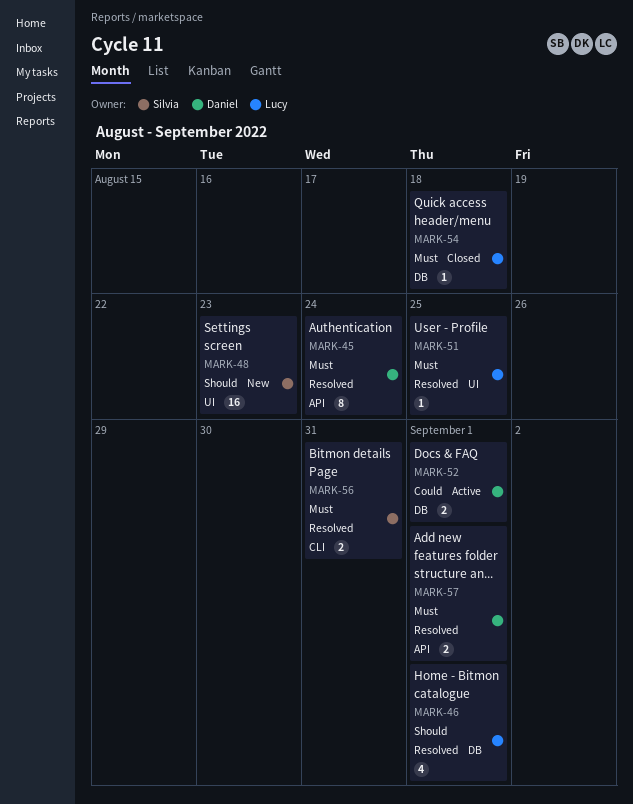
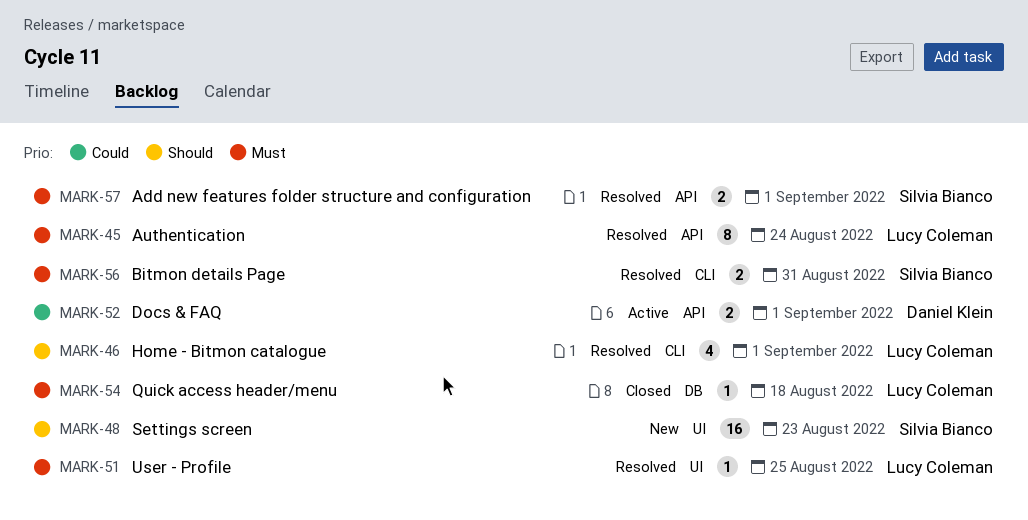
MARK-45, owner: Daniel Klein -> Lucy Coleman
MARK-46, label: DB -> CLI
MARK-52, label: DB -> API
MARK-57, owner: Daniel Klein -> Silvia Bianco

